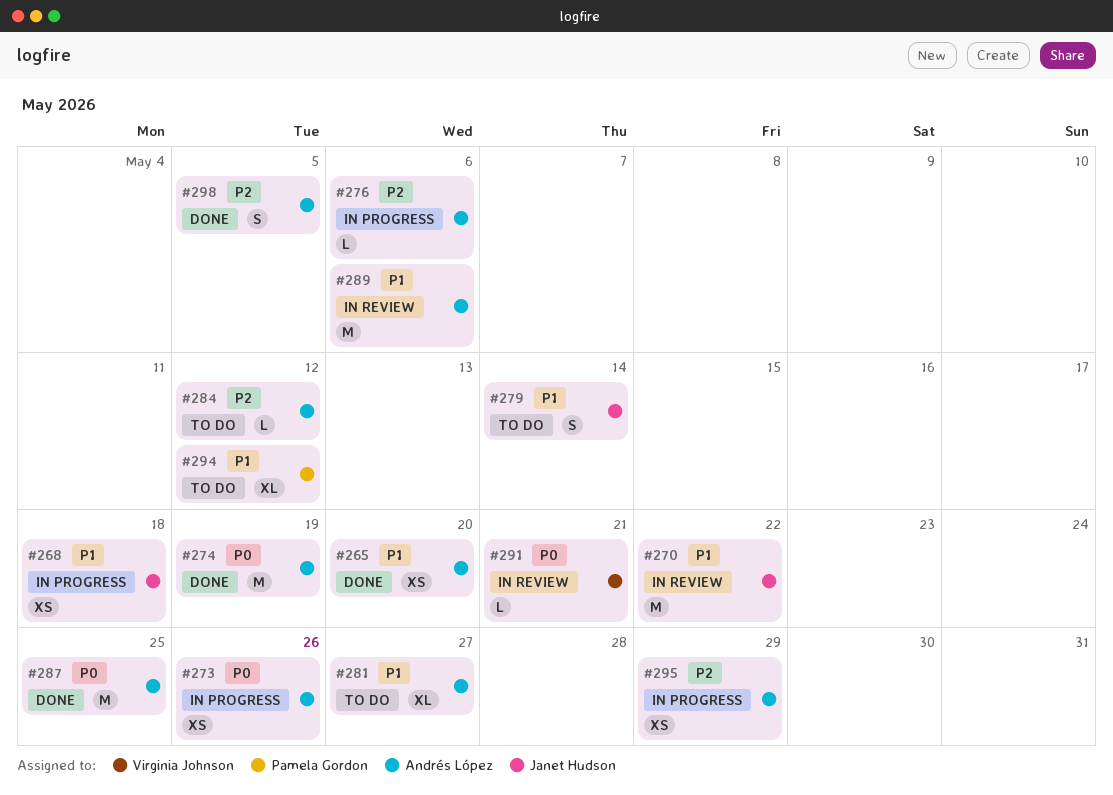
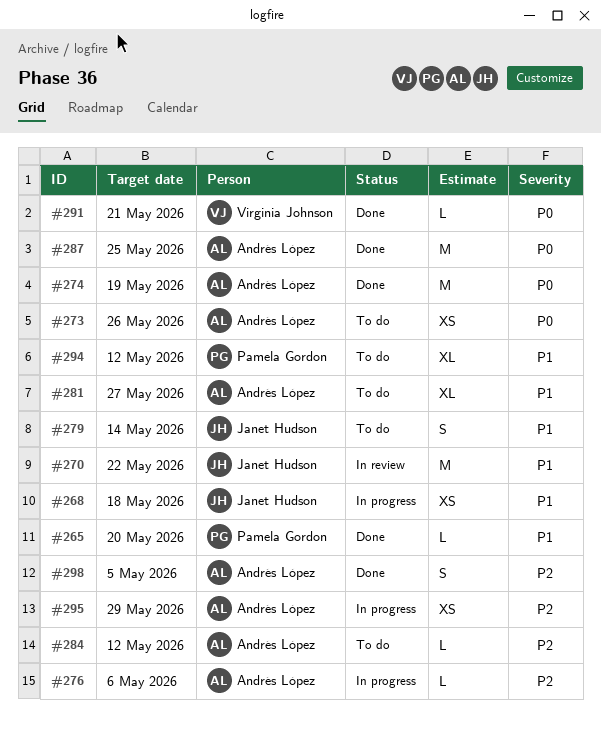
#265, owner: Andrés López -> Pamela Gordon
#265, estimate: XS -> L
#273, status: In progress -> To do
#289: present -> none
#291, status: In review -> Done

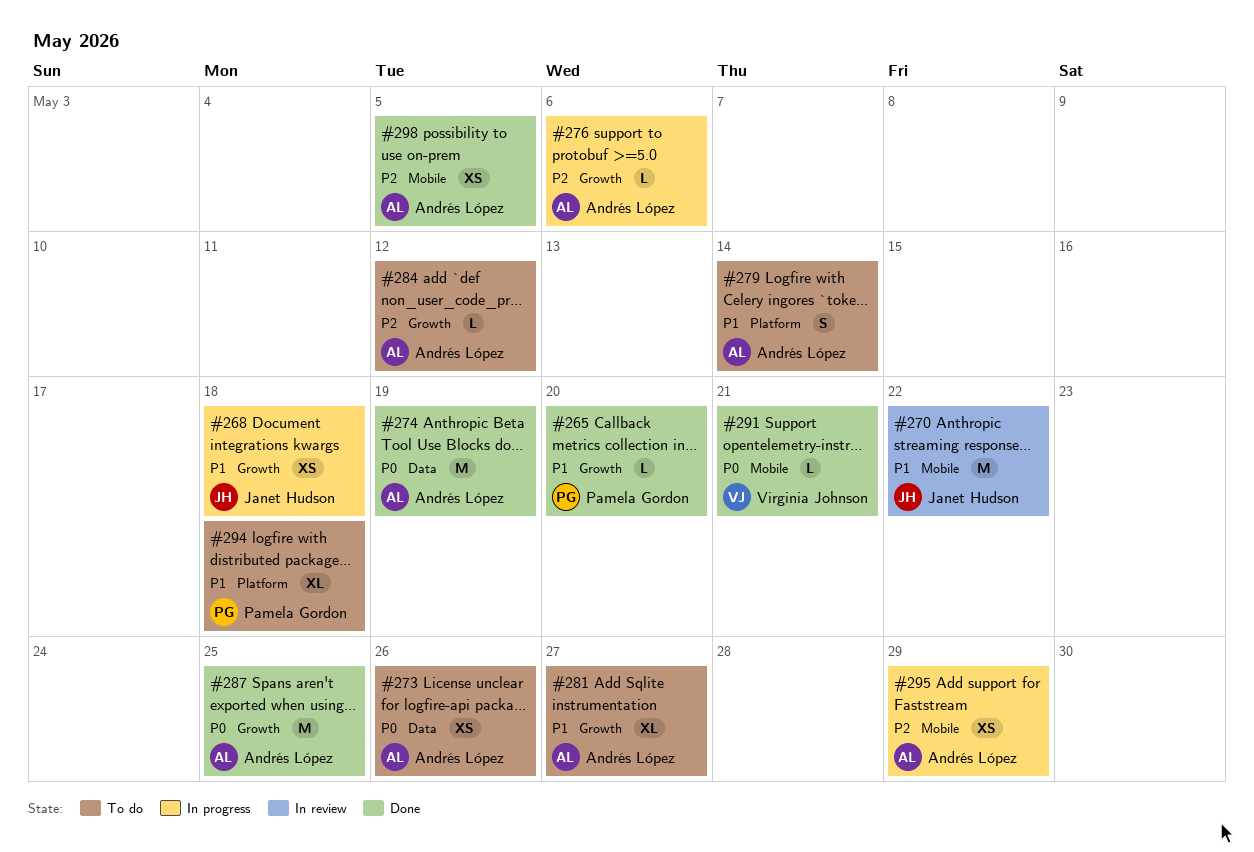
#279, owner: Janet Hudson -> Andrés López
#294, due: May 12 -> May 18
#298, estimate: S -> XS

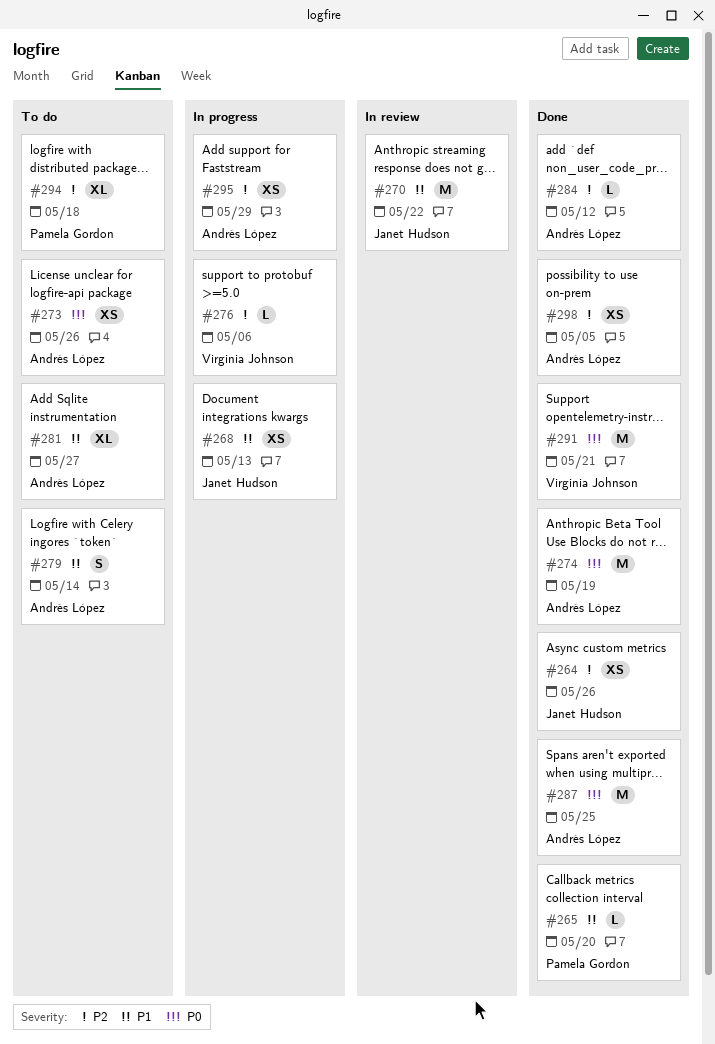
#264: none -> present
#268, due: May 18 -> May 13
#276, owner: Andrés López -> Virginia Johnson
#284, status: To do -> Done
#291, estimate: L -> M
#294, priority: P1 -> P2

